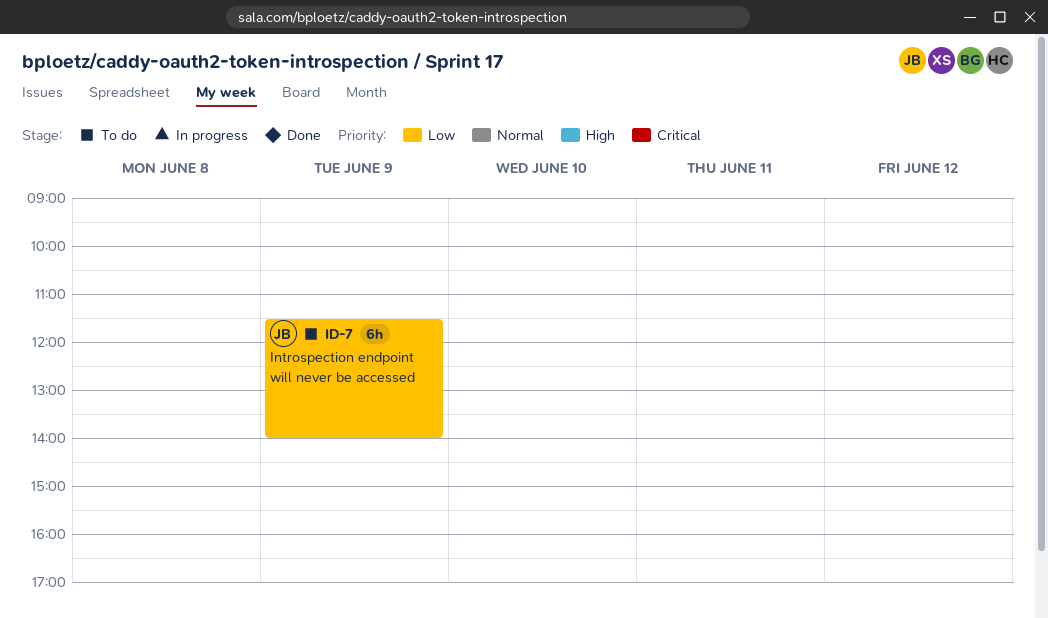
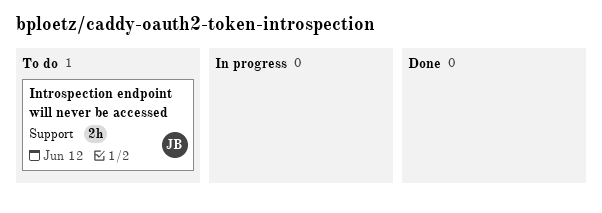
Introspection endpoint will never be accessed, estimate: 6h -> 2h
Introspection endpoint will never be accessed, day: Jun 9 -> Jun 12

